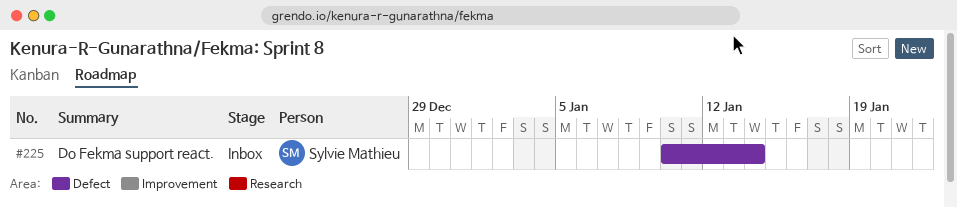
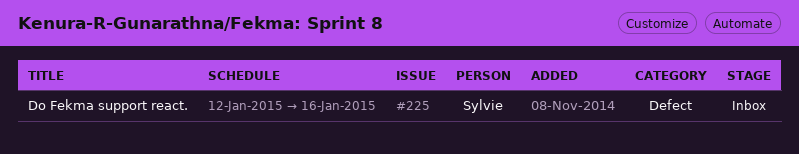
#225, start: Jan 10 -> Jan 12
#225, due: Jan 14 -> Jan 16

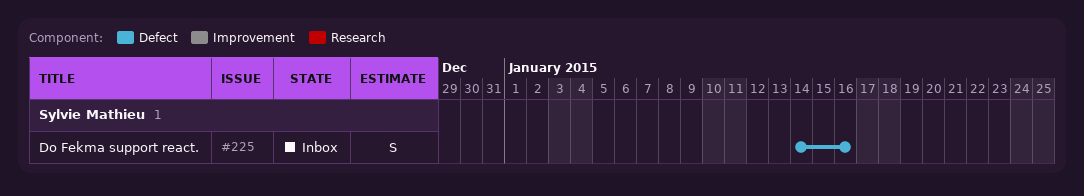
#225, start: Jan 12 -> Jan 14

